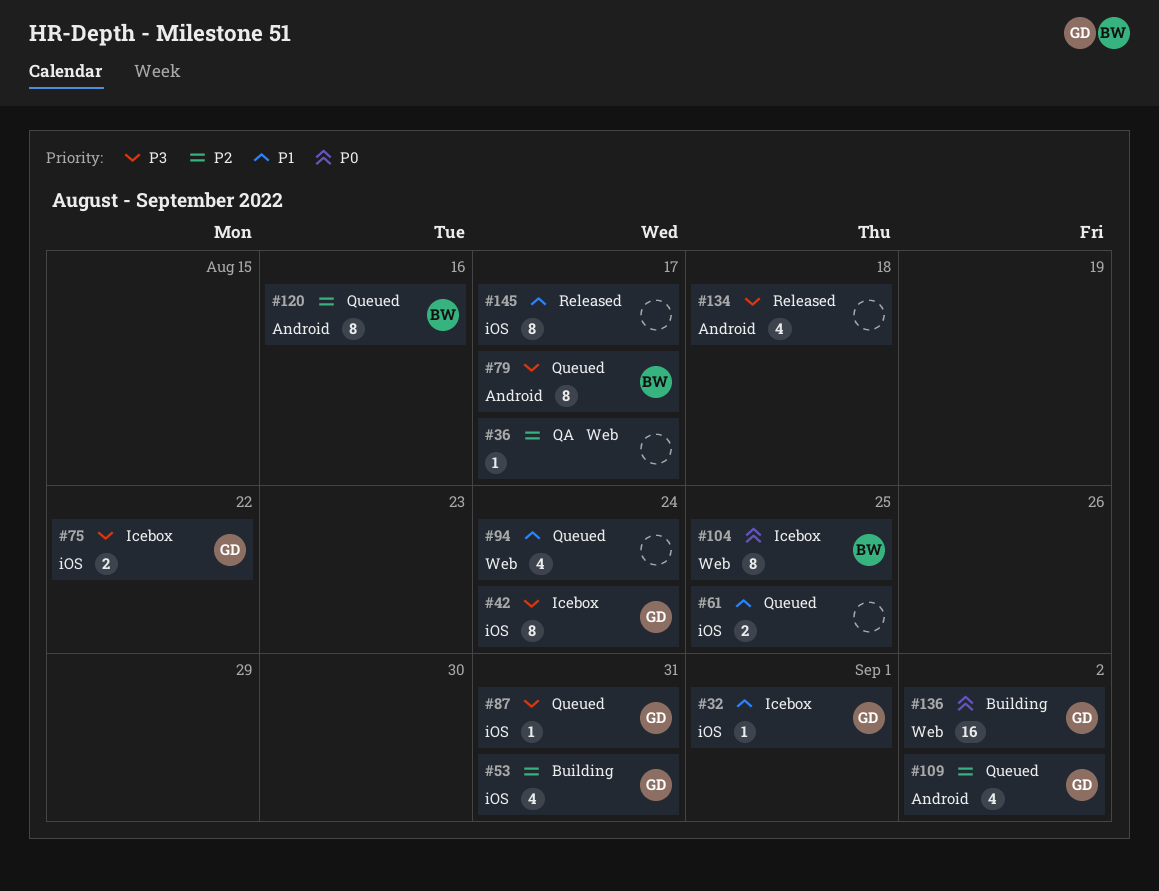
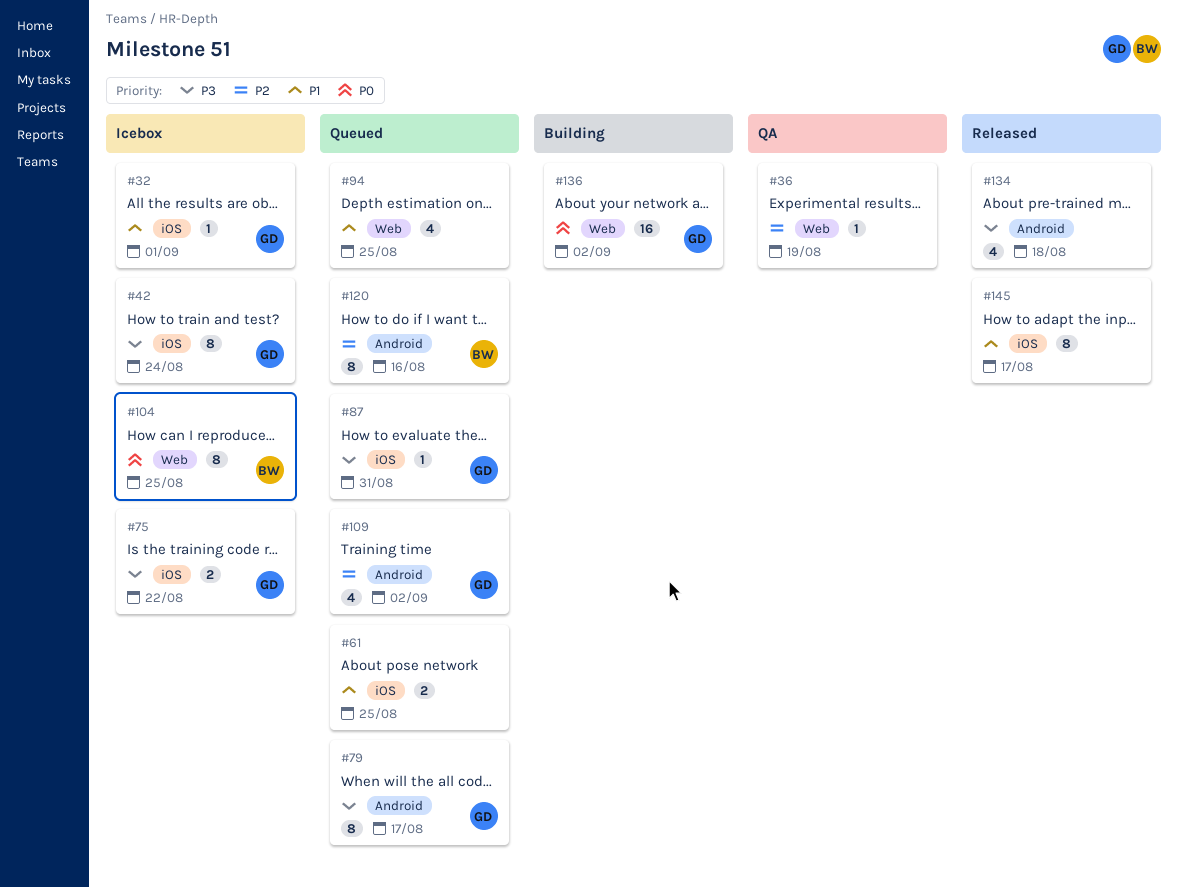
#36, due: Aug 17 -> Aug 19
#53: present -> none
#79, owner: BW -> GD
#94, due: Aug 24 -> Aug 25

